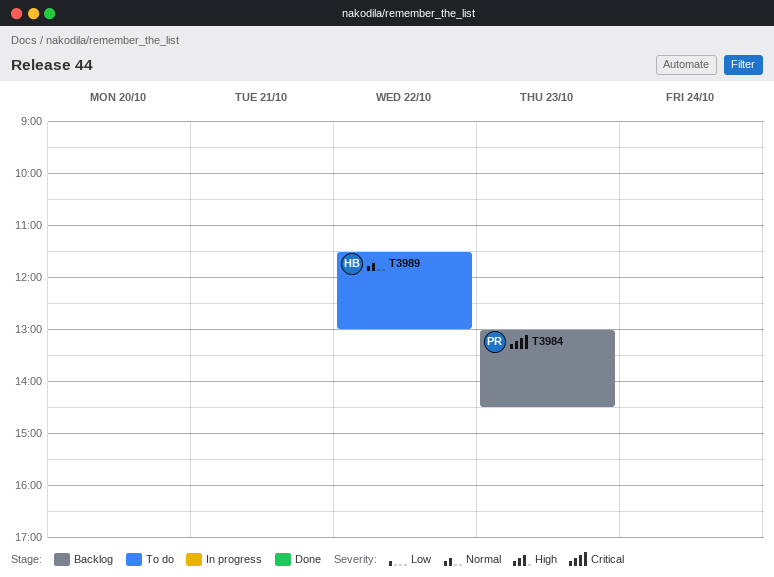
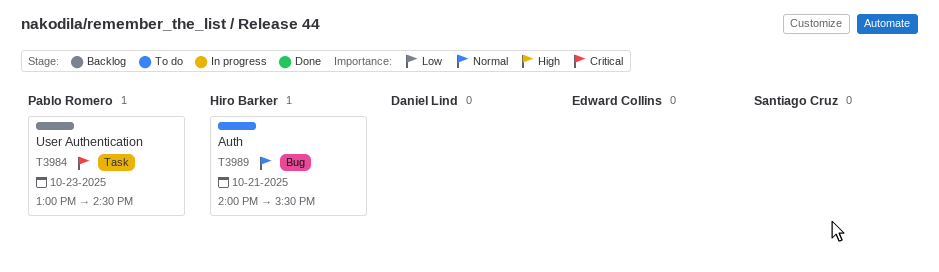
T3989, day: Oct 22 -> Oct 21
T3989, begins: 11:30 -> 14:00
T3989, ends: 13:00 -> 15:30

